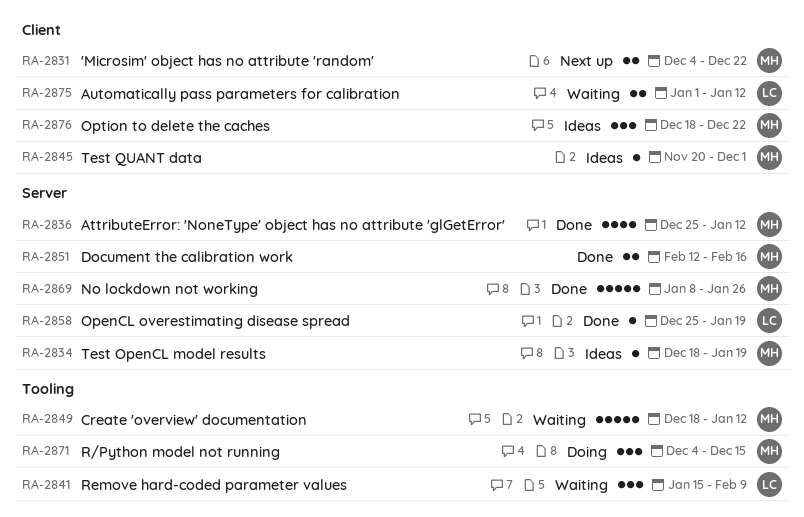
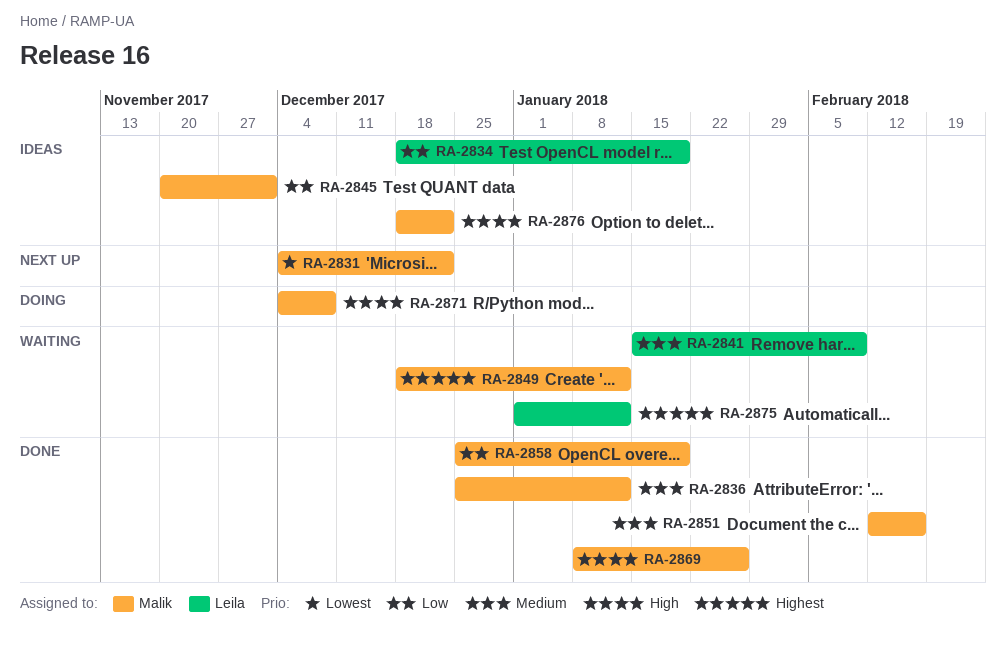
RA-2834, owner: Malik -> Leila
RA-2858, owner: Leila -> Malik
RA-2871, due: Dec 15 -> Dec 8

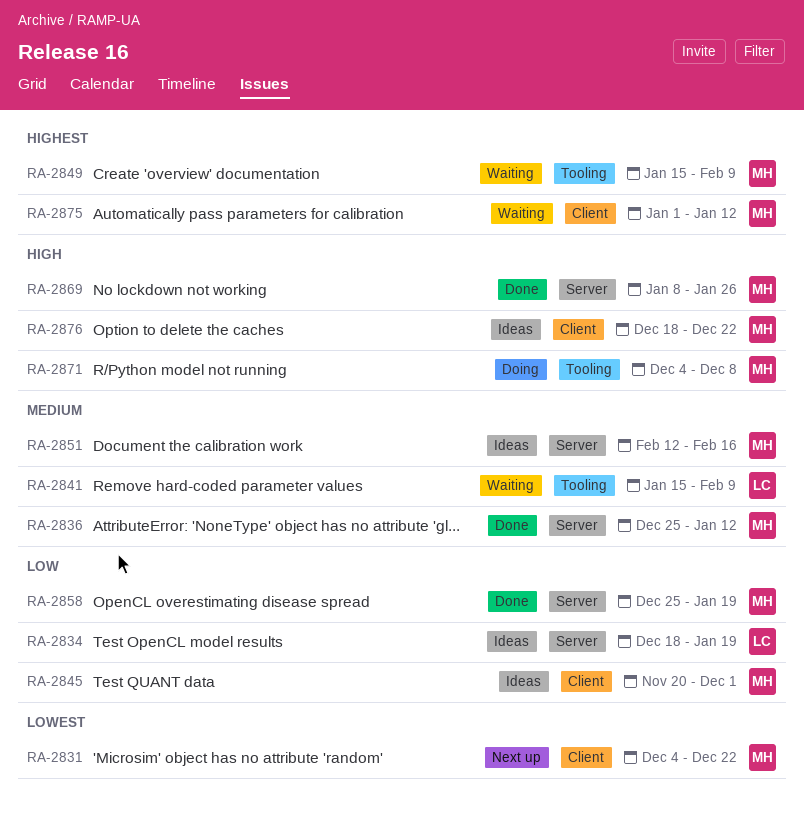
RA-2849, start: Dec 18 -> Jan 15
RA-2849, due: Jan 12 -> Feb 9
RA-2851, status: Done -> Ideas
RA-2875, owner: Leila -> Malik

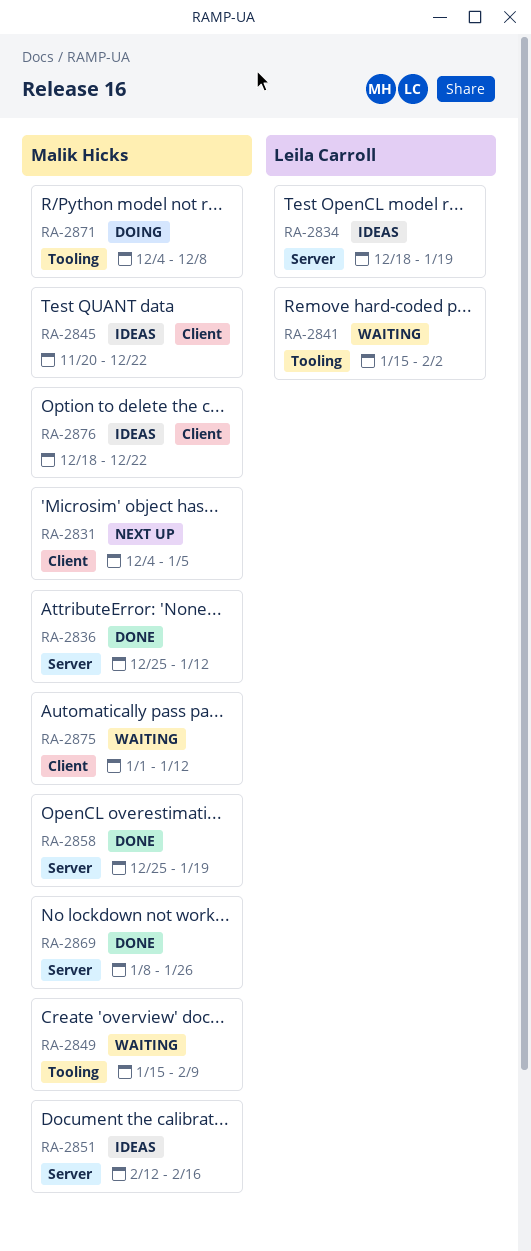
RA-2831, due: Dec 22 -> Jan 5
RA-2841, due: Feb 9 -> Feb 2
RA-2845, due: Dec 1 -> Dec 22

